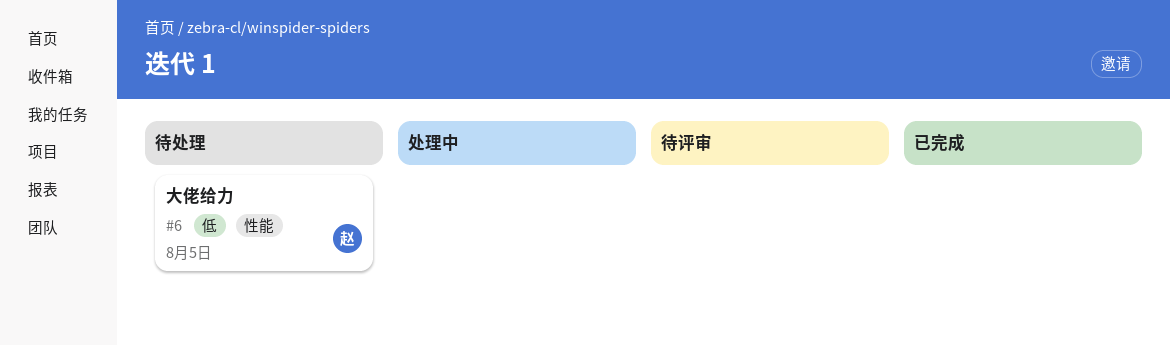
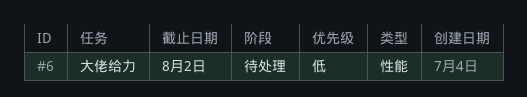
#6, due: Aug 5 -> Aug 2

